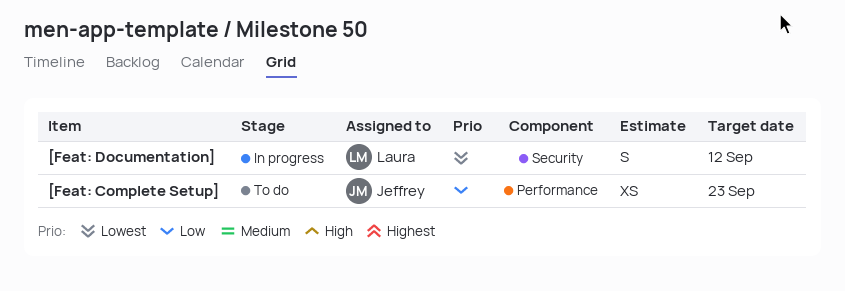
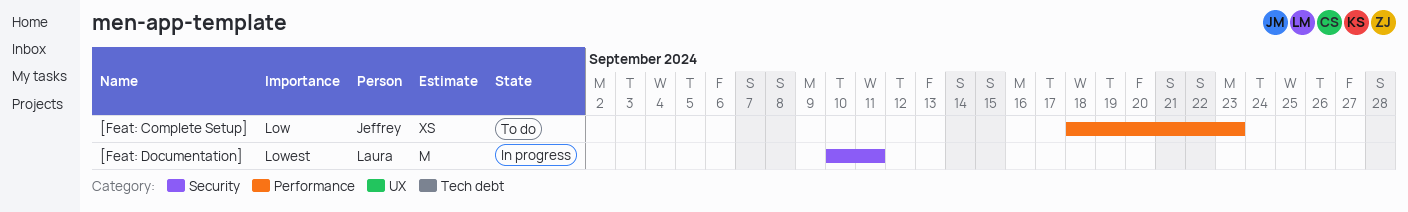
[Feat: Documentation], estimate: S -> M
[Feat: Documentation], due: Sep 12 -> Sep 11

